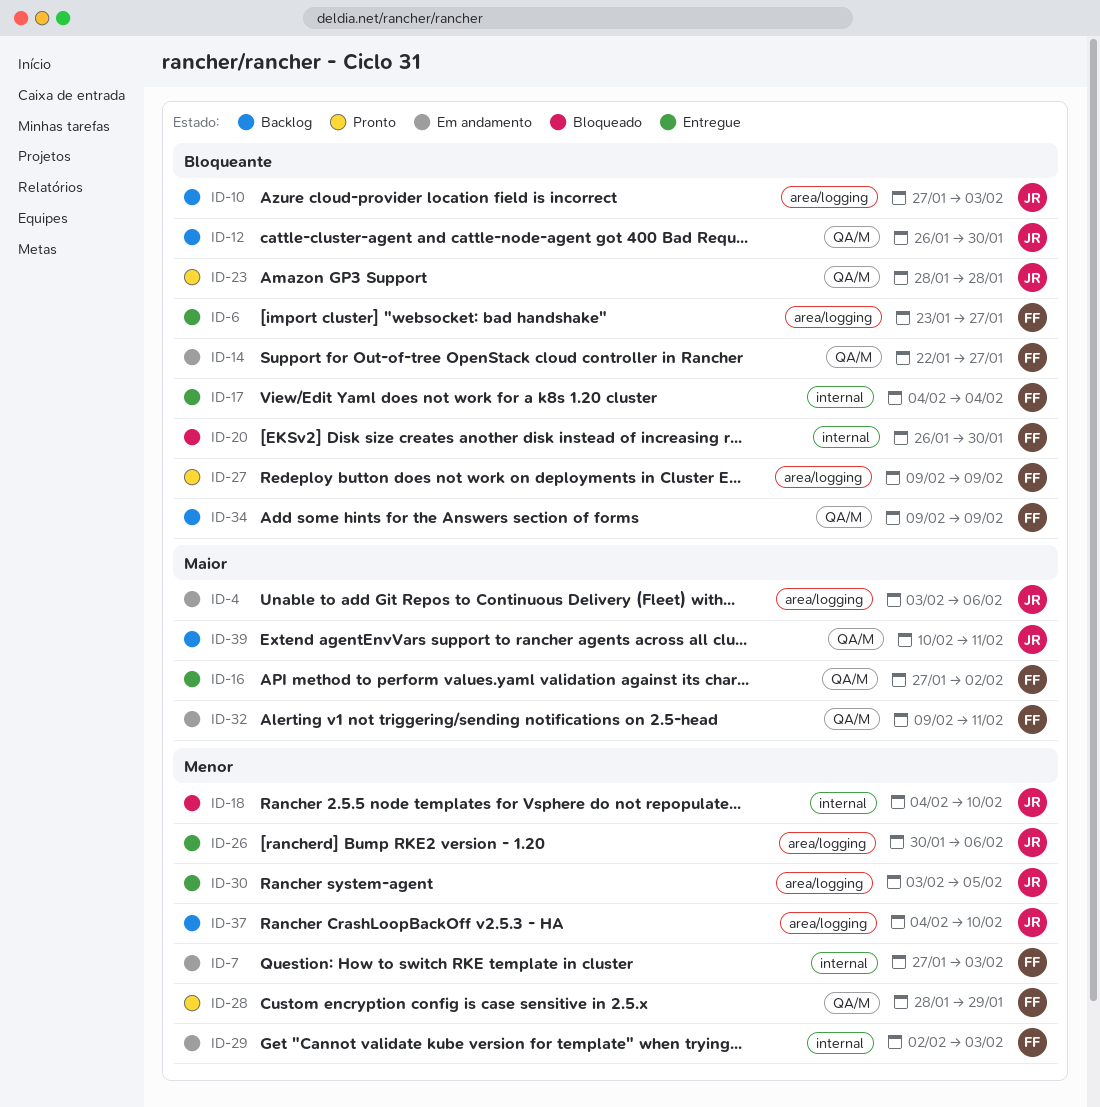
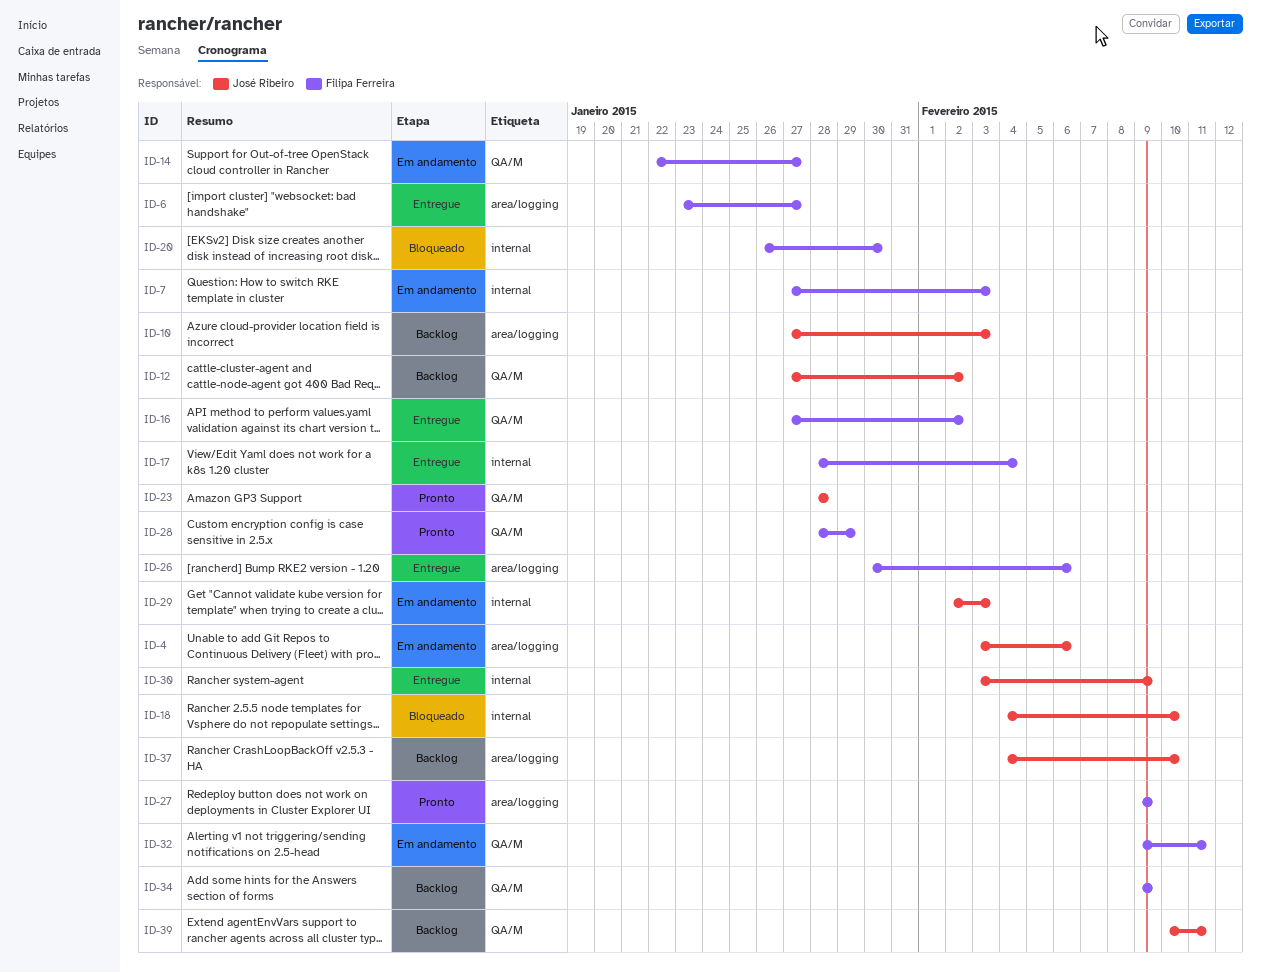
ID-12, start: Jan 26 -> Jan 27
ID-12, due: Jan 30 -> Feb 2
ID-17, start: Feb 4 -> Jan 28
ID-26, owner: José Ribeiro -> Filipa Ferreira
ID-29, owner: Filipa Ferreira -> José Ribeiro
ID-30, label: area/logging -> internal
ID-30, due: Feb 5 -> Feb 9

